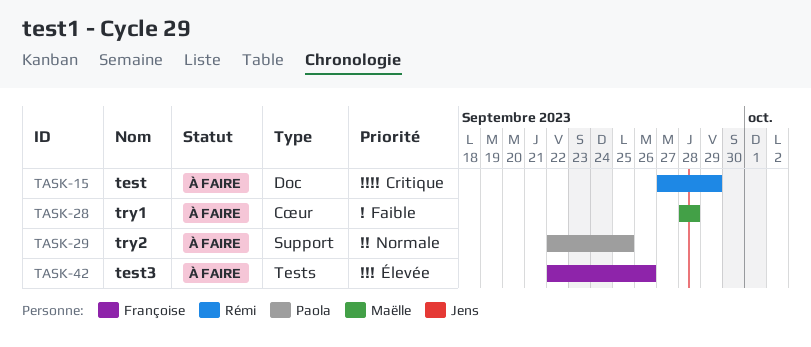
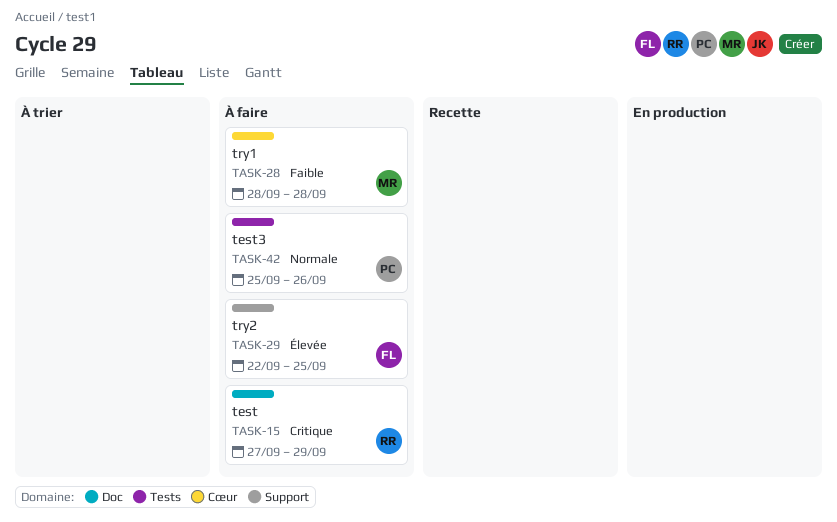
TASK-29, owner: Paola -> Françoise
TASK-29, priority: Normale -> Élevée
TASK-42, owner: Françoise -> Paola
TASK-42, priority: Élevée -> Normale
TASK-42, start: Sep 22 -> Sep 25

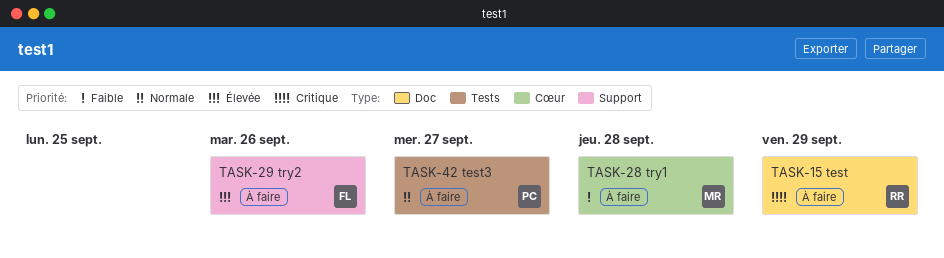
TASK-29, due: Sep 25 -> Sep 26
TASK-42, due: Sep 26 -> Sep 27

